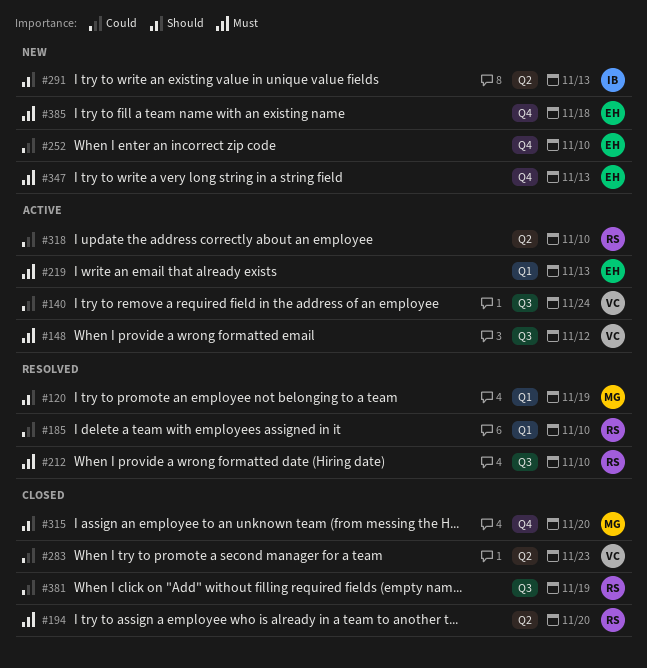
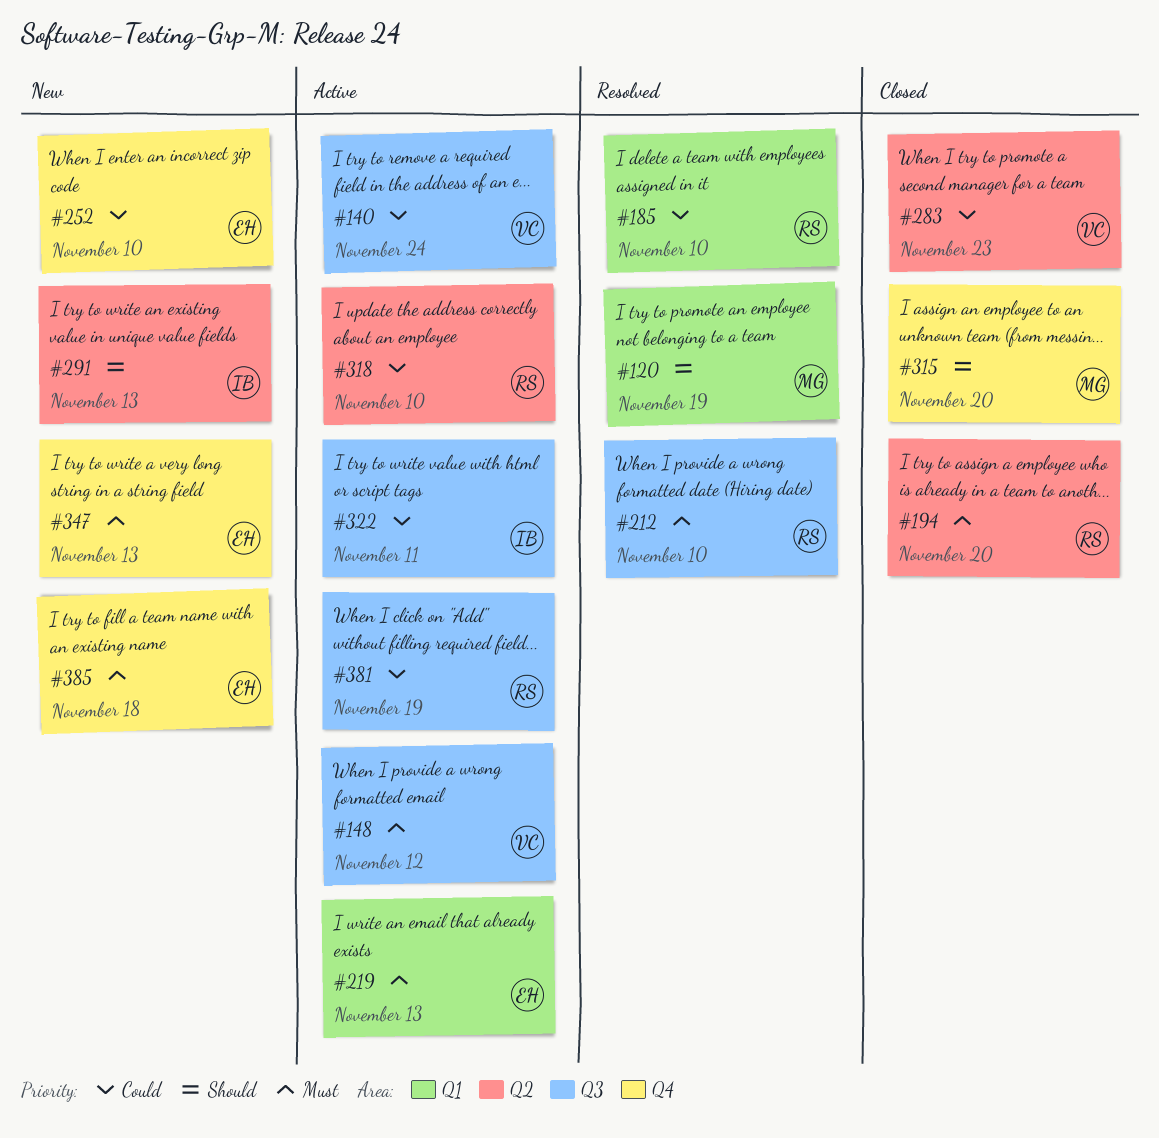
#322: none -> present
#381, status: Closed -> Active

